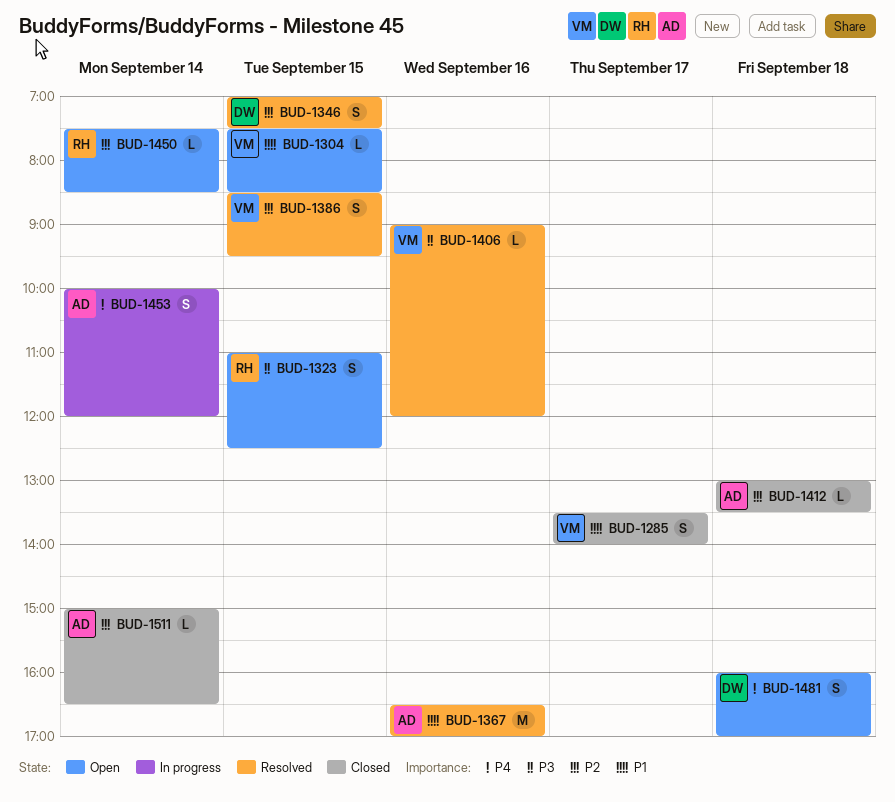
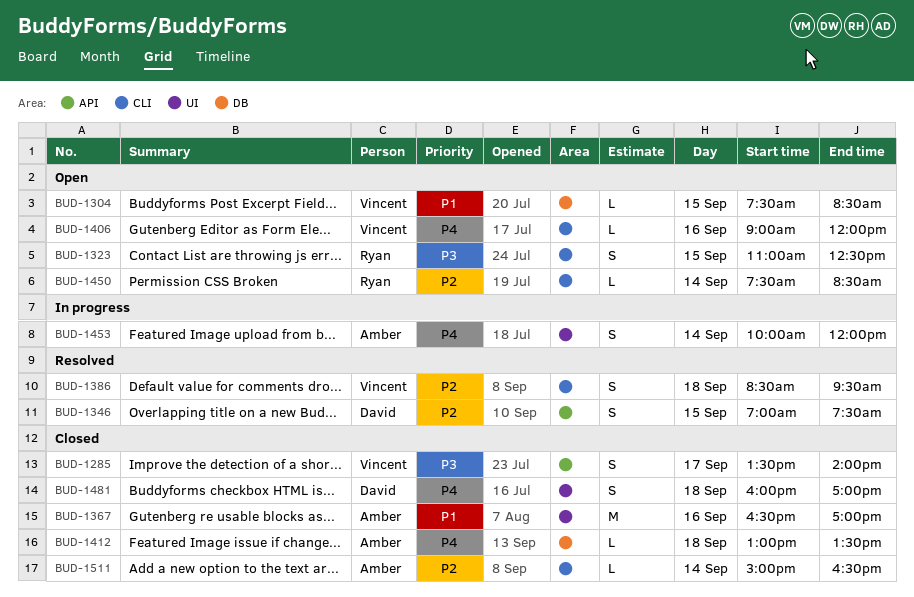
BUD-1285, priority: P1 -> P3
BUD-1367, status: Resolved -> Closed
BUD-1386, day: Sep 15 -> Sep 18
BUD-1406, status: Resolved -> Open
BUD-1406, priority: P3 -> P4
BUD-1412, priority: P2 -> P4
BUD-1481, status: Open -> Closed

